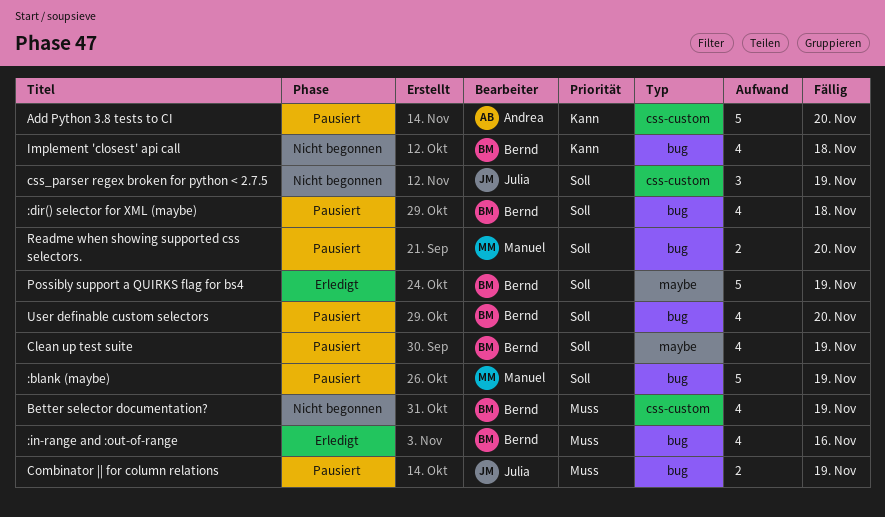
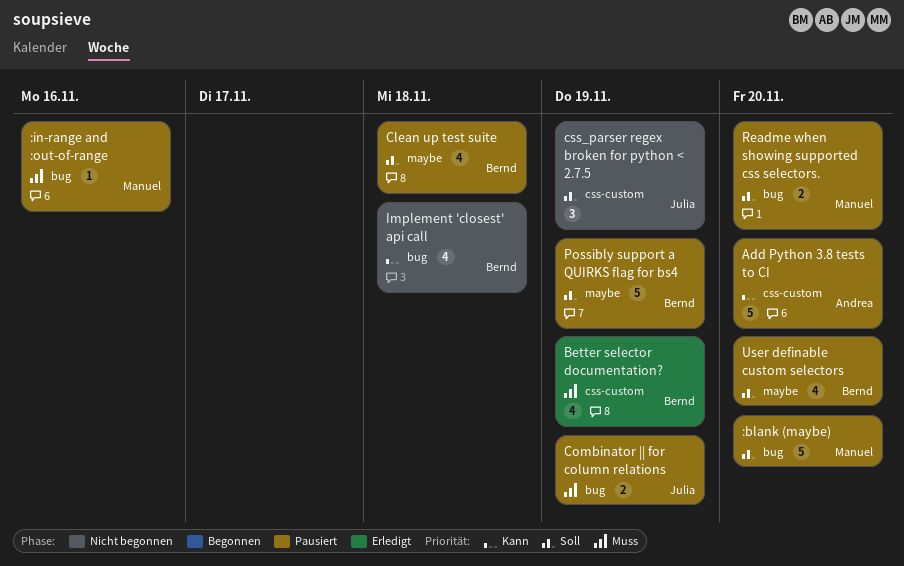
:blank (maybe), due: Nov 19 -> Nov 20
:dir() selector for XML (maybe): present -> none
:in-range and :out-of-range, status: Erledigt -> Pausiert
:in-range and :out-of-range, owner: Bernd -> Manuel
:in-range and :out-of-range, estimate: 4 -> 1
Better selector documentation?, status: Nicht begonnen -> Erledigt
Clean up test suite, due: Nov 19 -> Nov 18
Possibly support a QUIRKS flag for bs4, status: Erledigt -> Pausiert
User definable custom selectors, label: bug -> maybe

